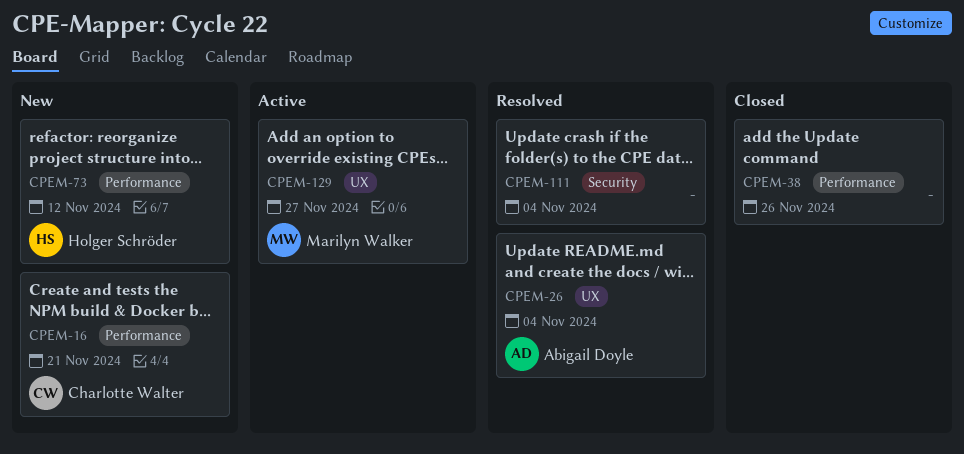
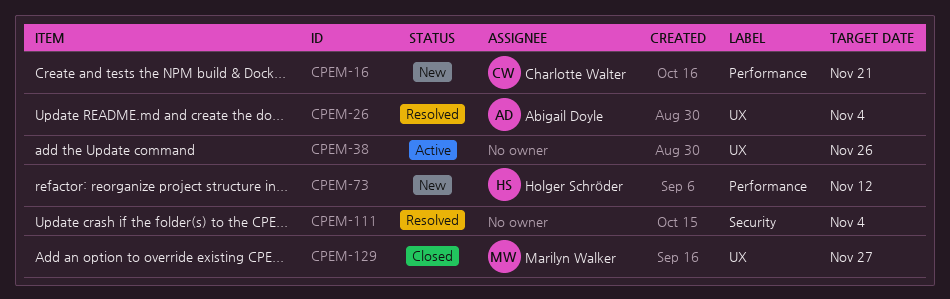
CPEM-38, status: Closed -> Active
CPEM-38, label: Performance -> UX
CPEM-129, status: Active -> Closed

